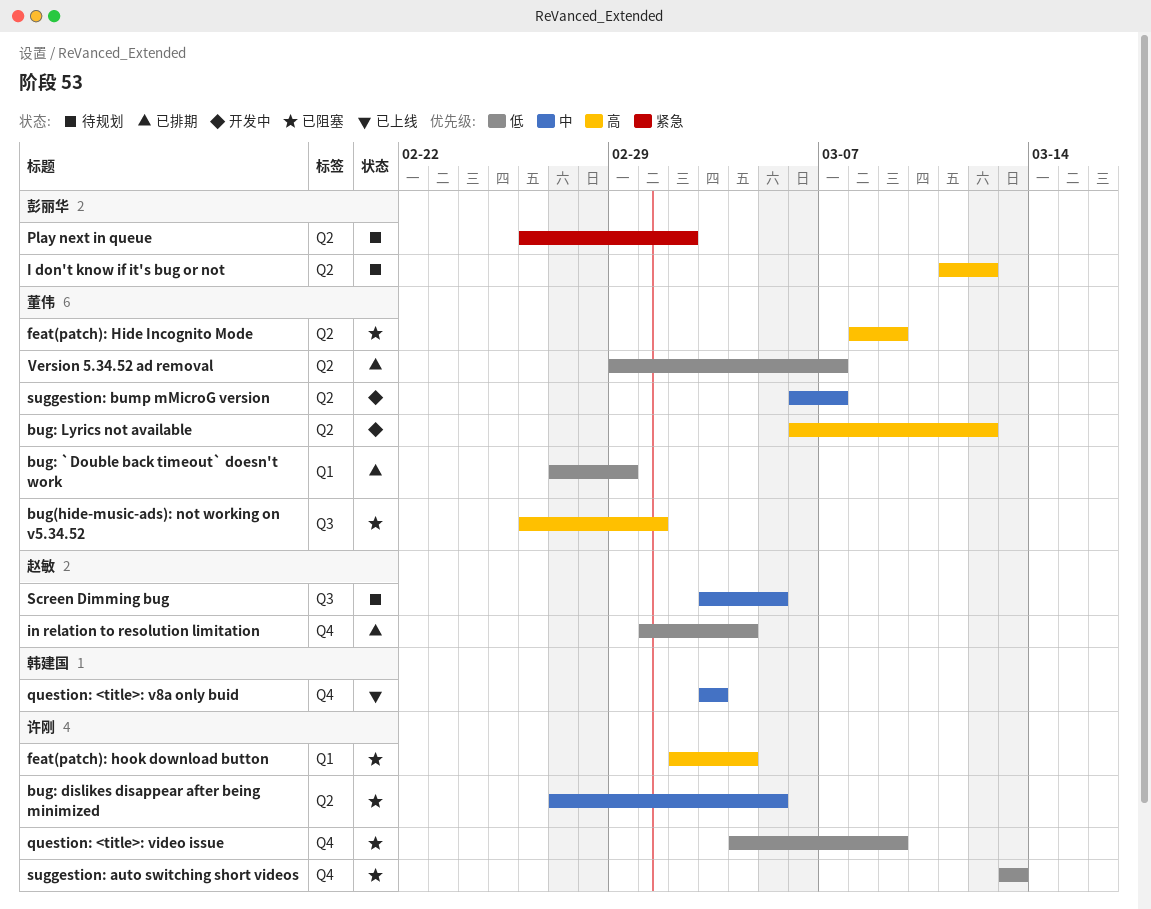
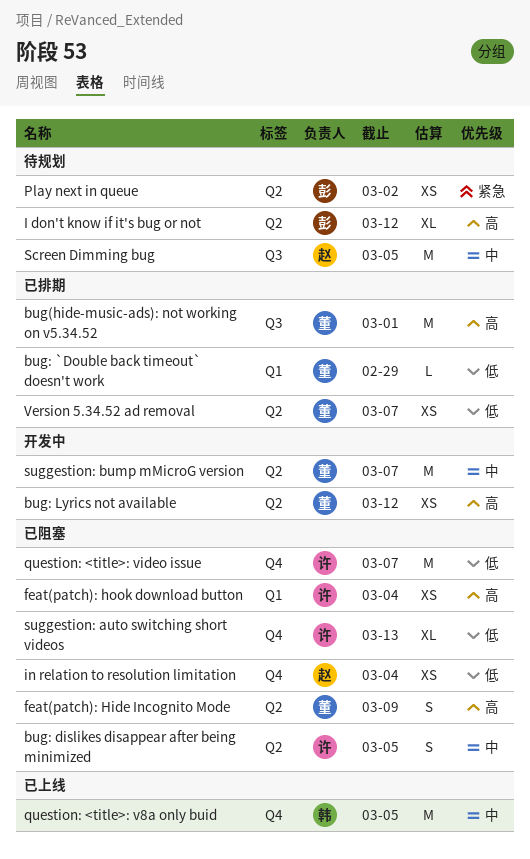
bug(hide-music-ads): not working on v5.34.52, status: 已阻塞 -> 已排期
in relation to resolution limitation, status: 已排期 -> 已阻塞
question: <title>: v8a only buid, due: Mar 3 -> Mar 5
question: <title>: video issue, due: Mar 9 -> Mar 7

